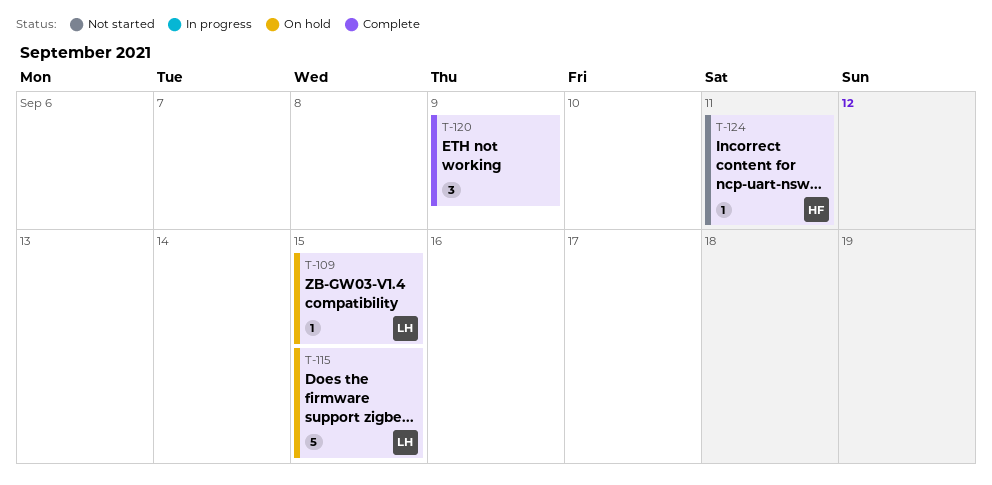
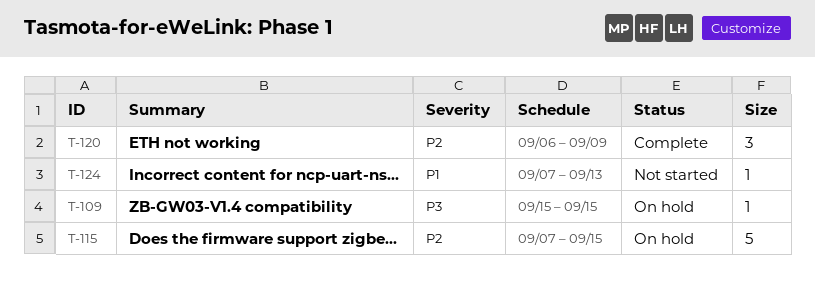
T-124, due: Sep 11 -> Sep 13

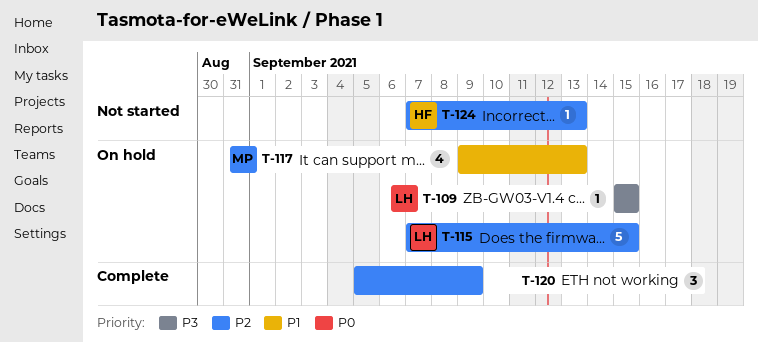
T-117: none -> present
T-120, start: Sep 6 -> Sep 5
T-124, priority: P1 -> P2

